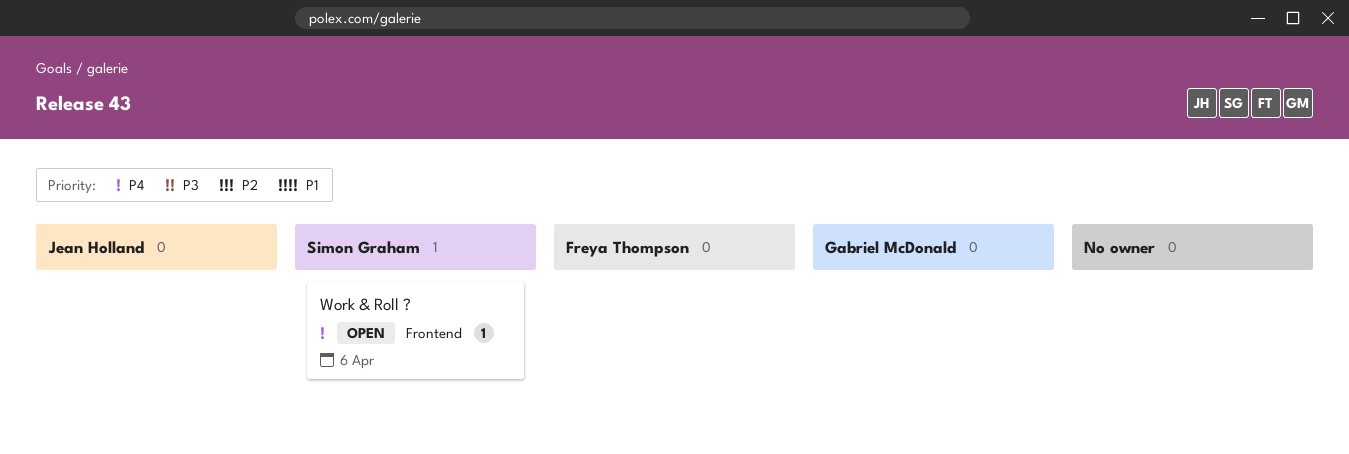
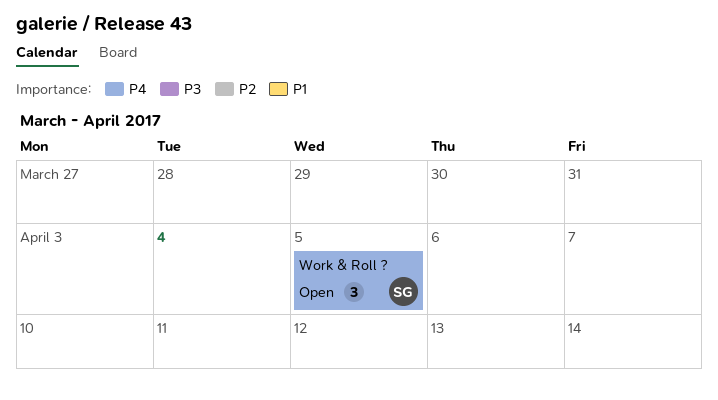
Work & Roll ?, estimate: 1 -> 3
Work & Roll ?, due: Apr 6 -> Apr 5

